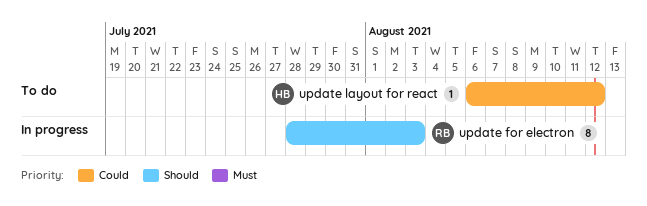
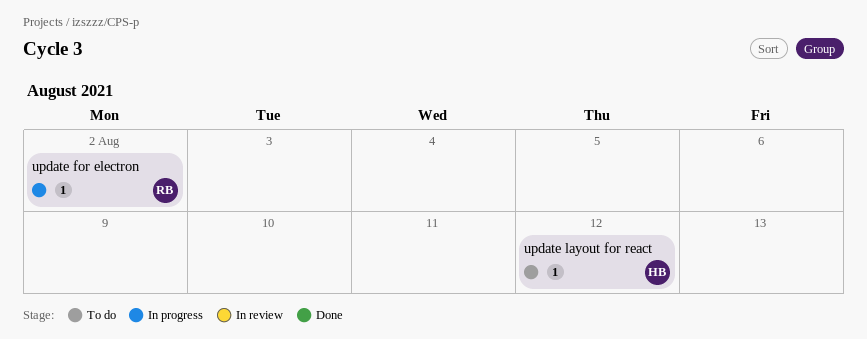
update for electron, estimate: 8 -> 1
update for electron, due: Aug 3 -> Aug 2

